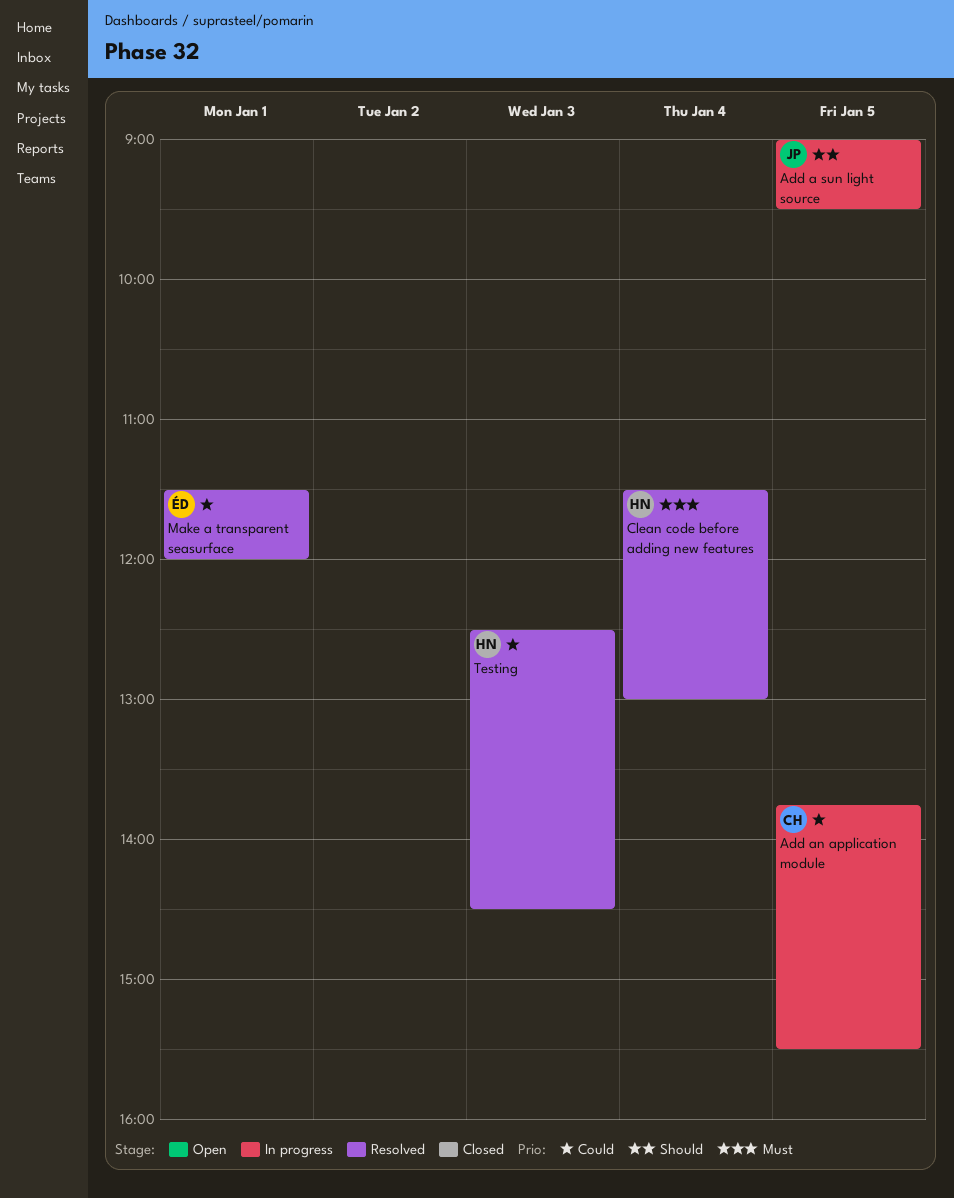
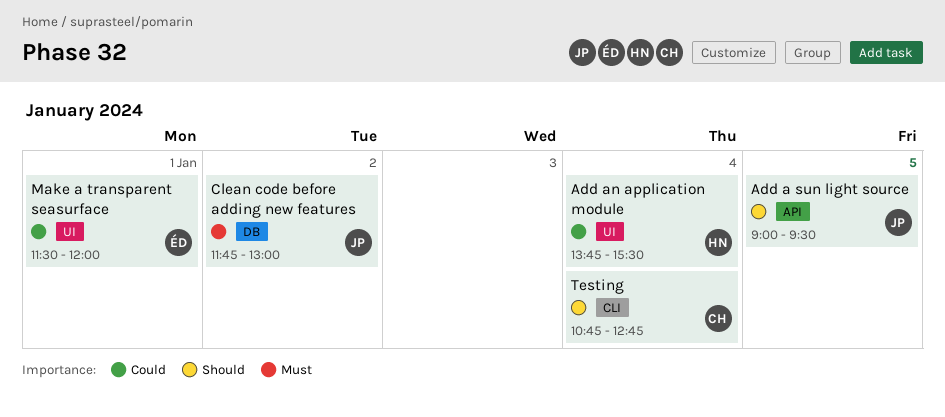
Add an application module, owner: CH -> HN
Add an application module, day: Jan 5 -> Jan 4
Clean code before adding new features, owner: HN -> JP
Clean code before adding new features, day: Jan 4 -> Jan 2
Clean code before adding new features, begins: 11:30 -> 11:45
Testing, owner: HN -> CH
Testing, priority: Could -> Should
Testing, day: Jan 3 -> Jan 4
Testing, begins: 12:30 -> 10:45
Testing, ends: 14:30 -> 12:45

